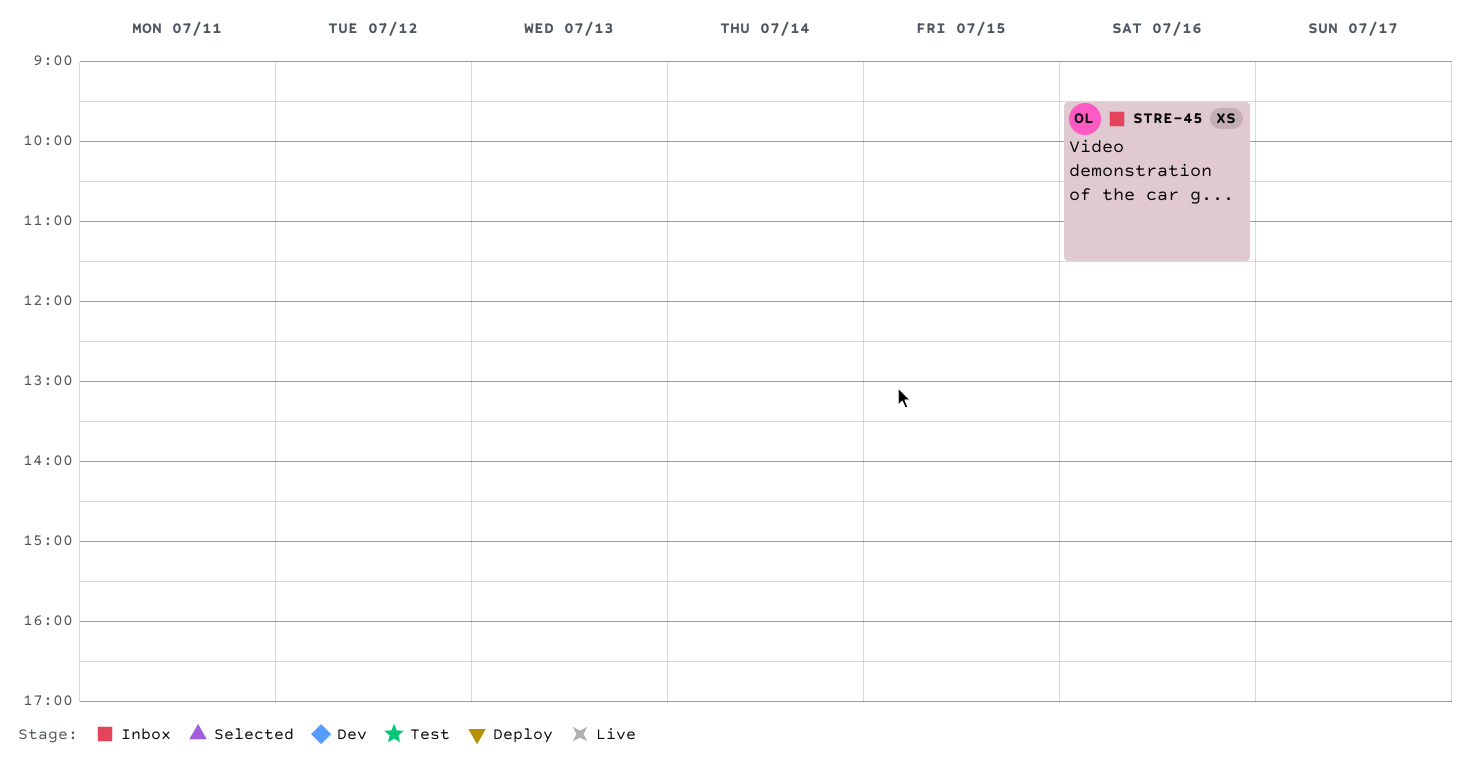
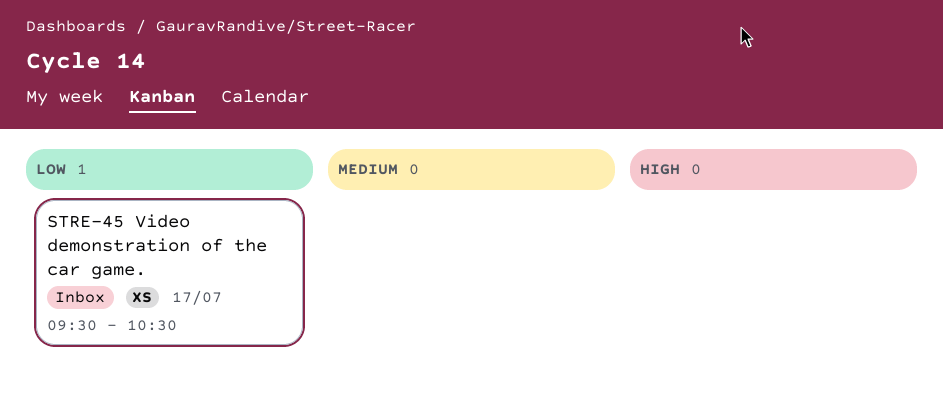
STRE-45, day: Jul 16 -> Jul 17
STRE-45, ends: 11:30 -> 10:30

